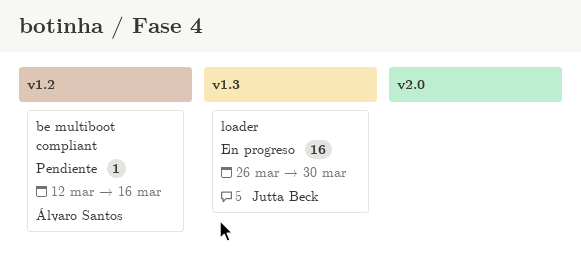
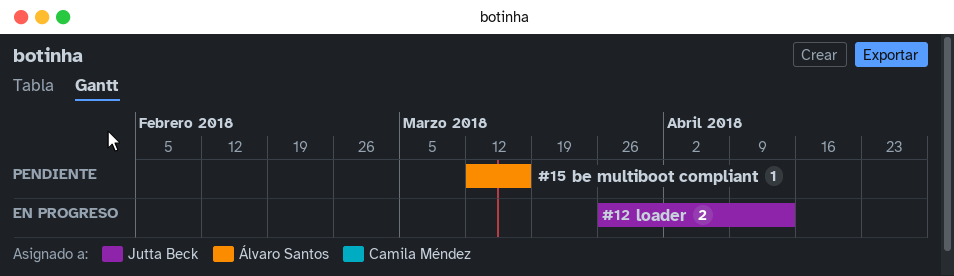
loader, estimate: 16 -> 2
loader, due: Mar 30 -> Apr 13

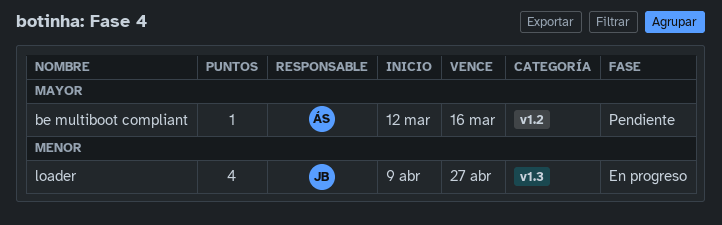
loader, estimate: 2 -> 4
loader, start: Mar 26 -> Apr 9
loader, due: Apr 13 -> Apr 27

